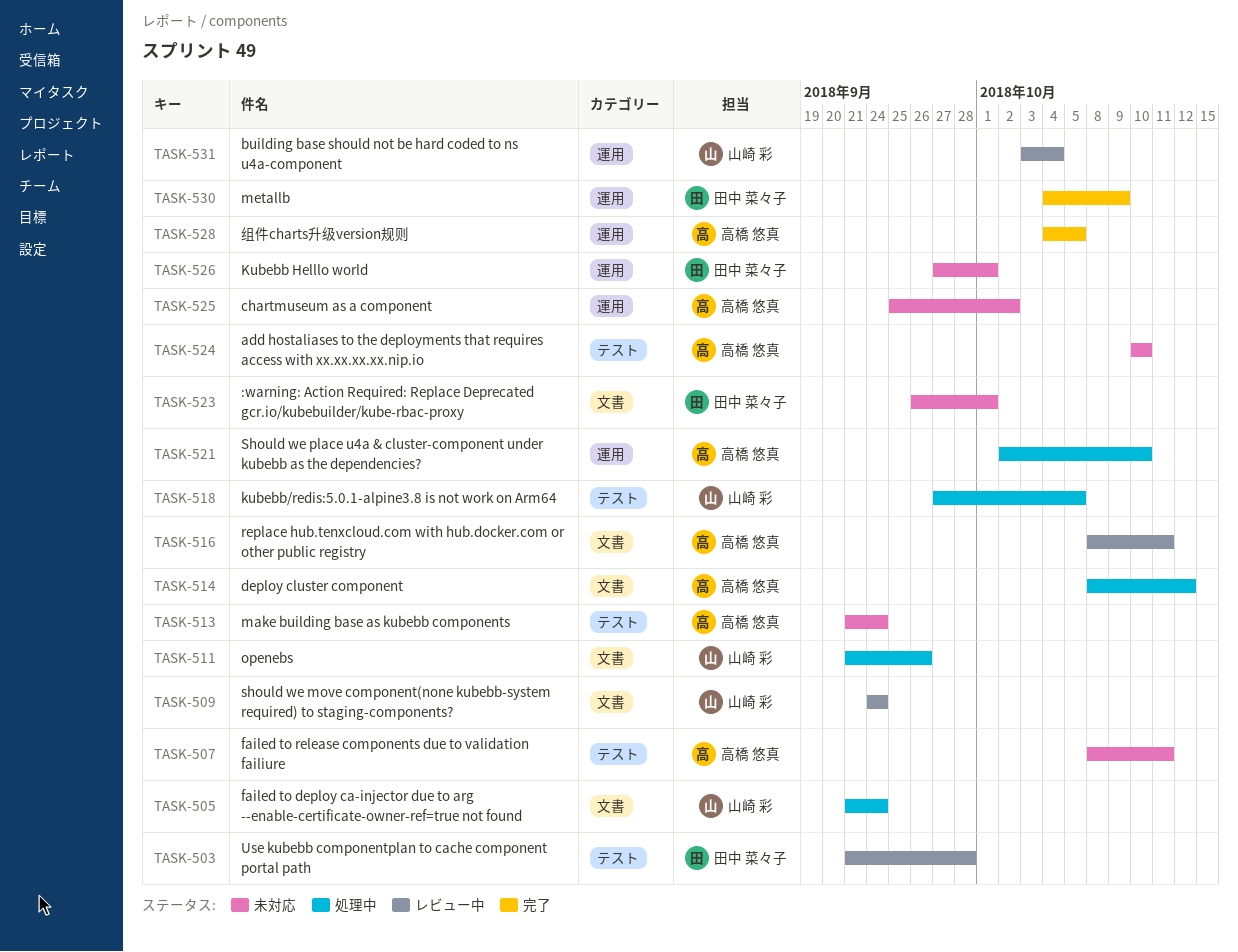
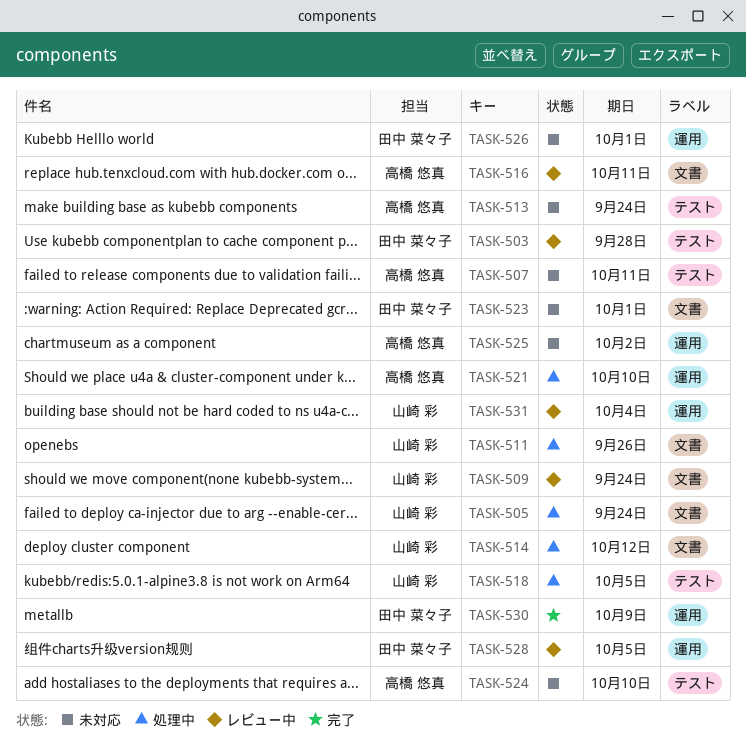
TASK-514, owner: 高橋 悠真 -> 山崎 彩
TASK-528, status: 完了 -> レビュー中
TASK-528, owner: 高橋 悠真 -> 田中 菜々子

